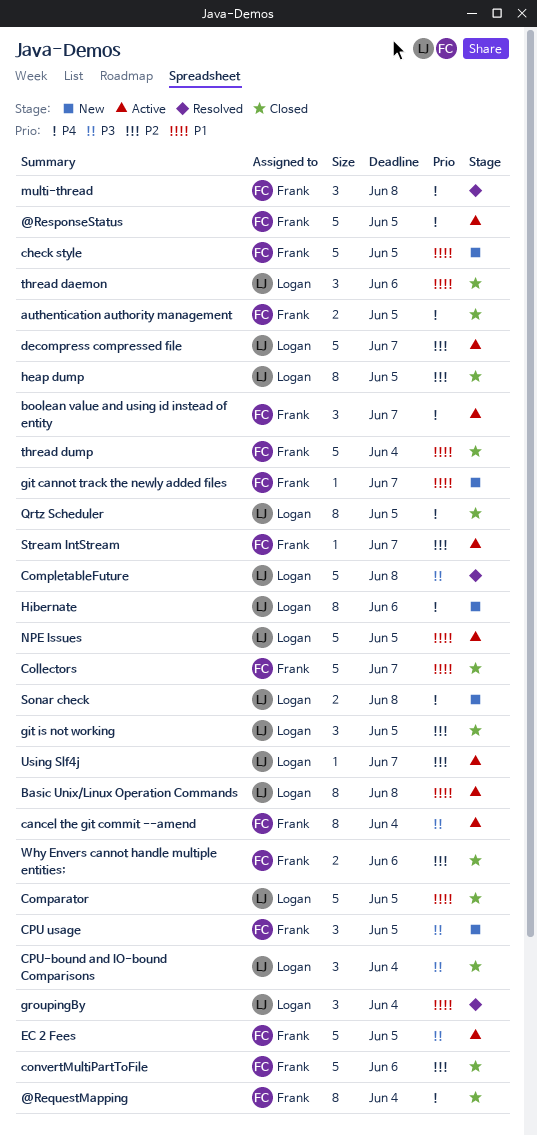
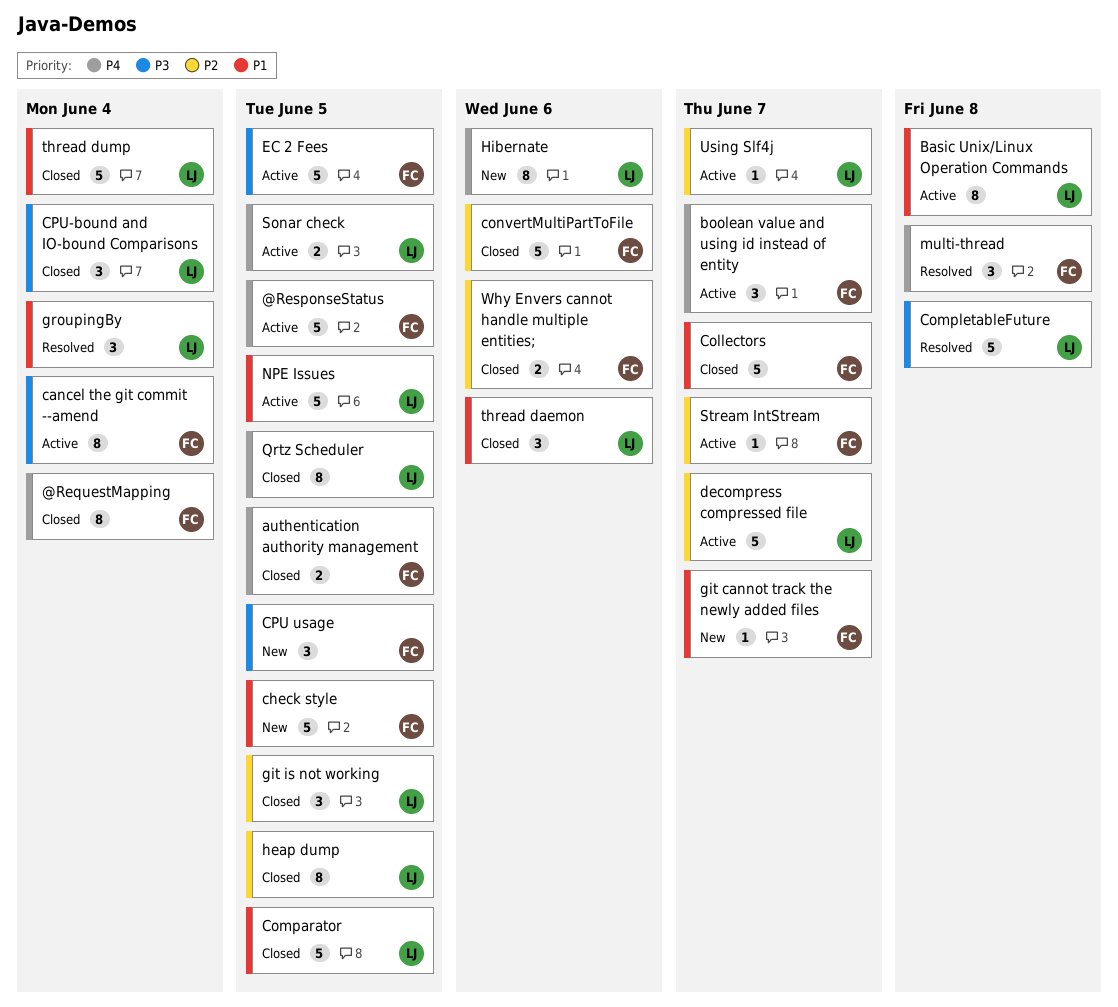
Sonar check, status: New -> Active
Sonar check, due: Jun 8 -> Jun 5
thread dump, owner: Frank -> Logan

